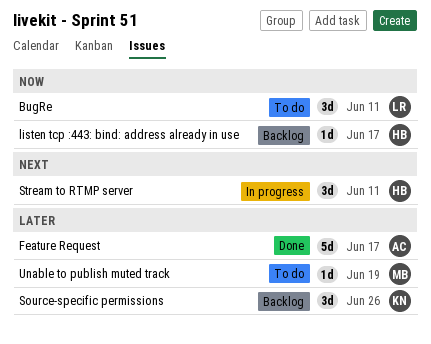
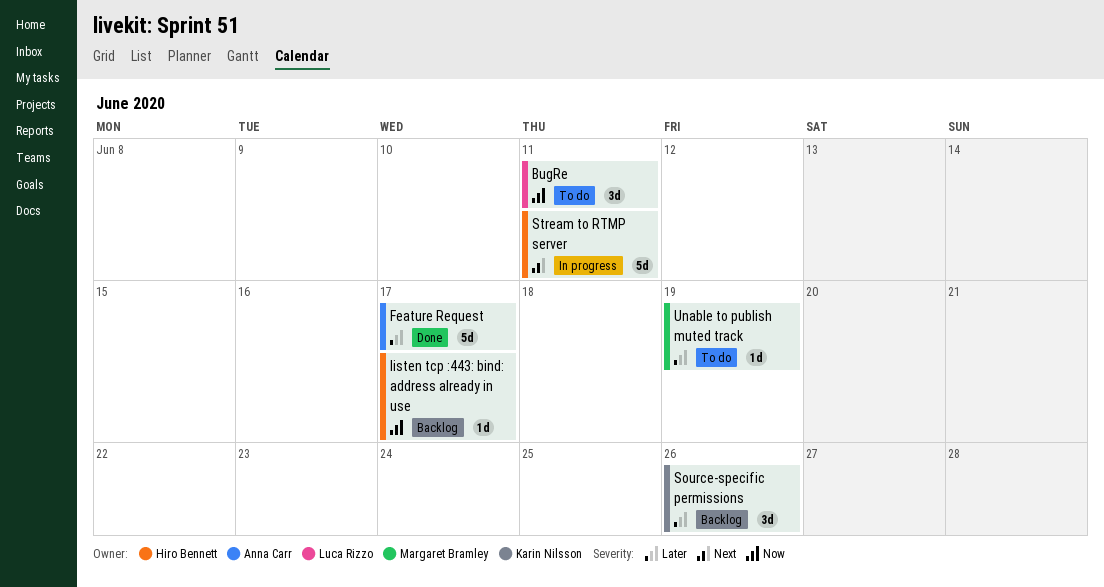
Stream to RTMP server, estimate: 3d -> 5d

